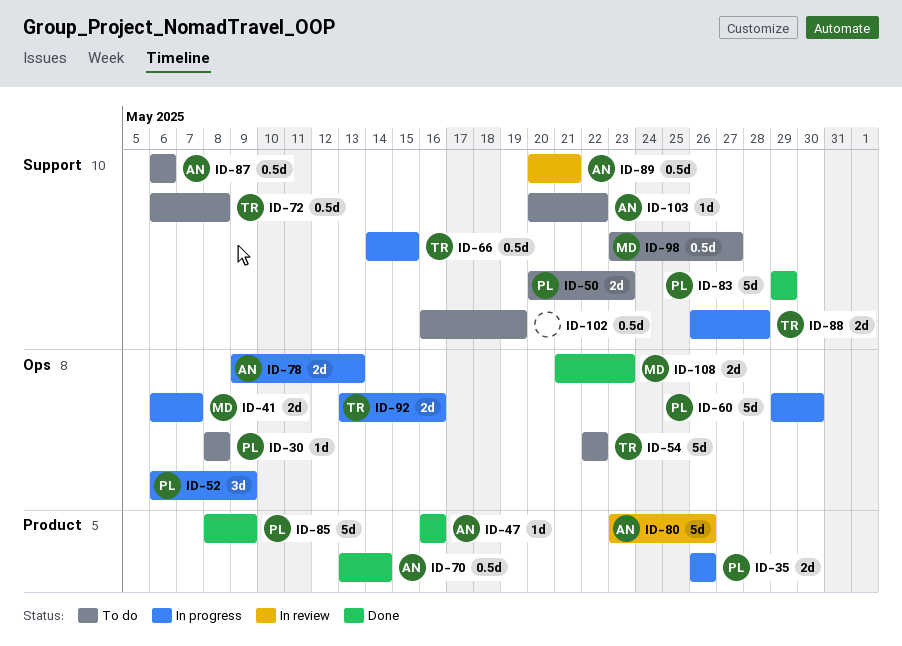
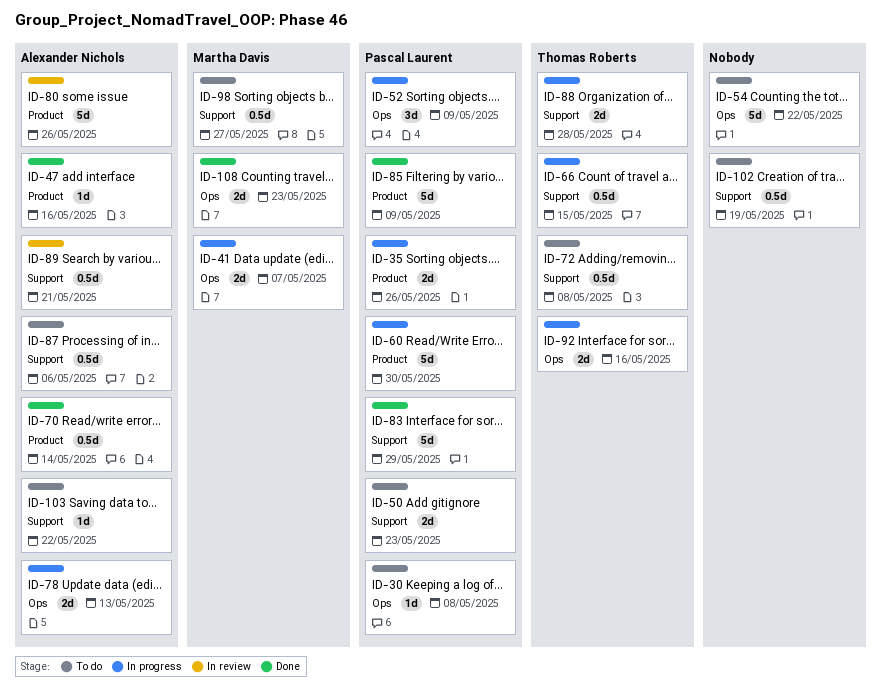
ID-54, owner: Thomas Roberts -> none
ID-60, label: Ops -> Product

